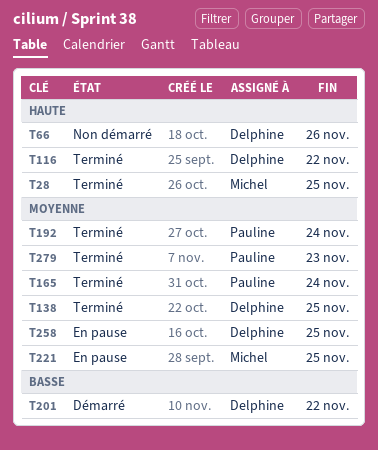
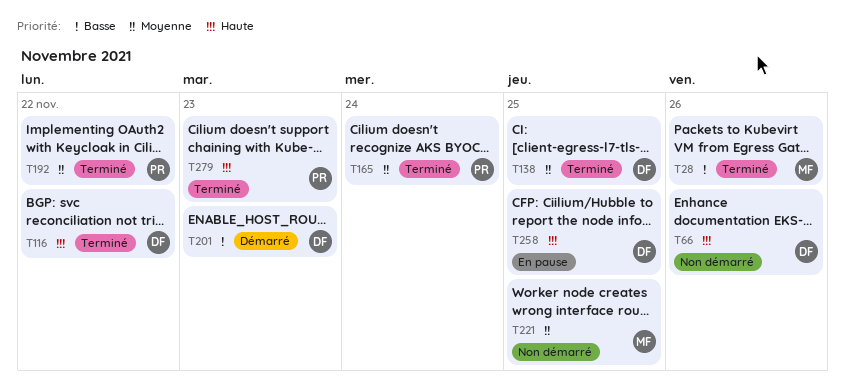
T28, priority: Haute -> Basse
T28, due: Nov 25 -> Nov 26
T192, due: Nov 24 -> Nov 22
T201, due: Nov 22 -> Nov 23
T221, status: En pause -> Non démarré
T258, priority: Moyenne -> Haute
T279, priority: Moyenne -> Haute

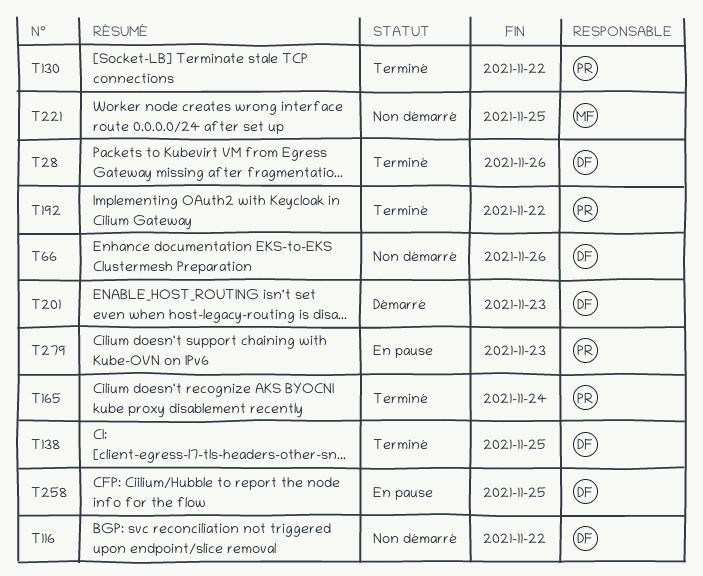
T28, owner: MF -> DF
T116, status: Terminé -> Non démarré
T130: none -> present
T279, status: Terminé -> En pause

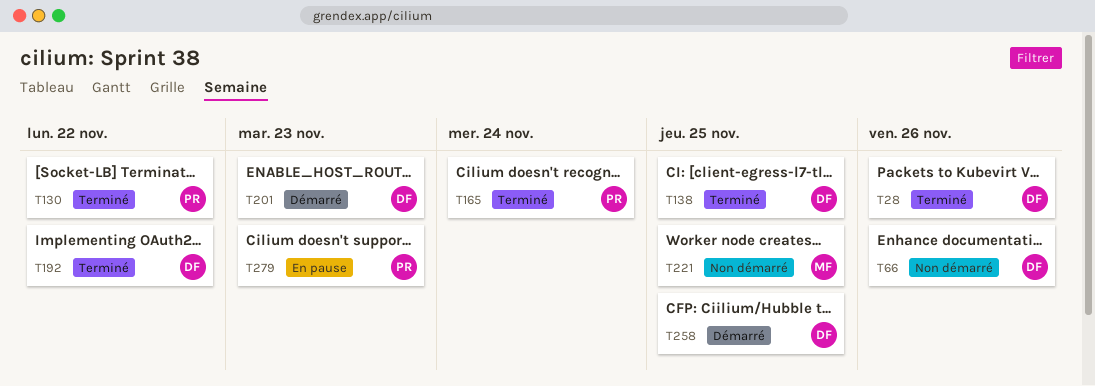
T116: present -> none
T192, owner: PR -> DF
T258, status: En pause -> Démarré

